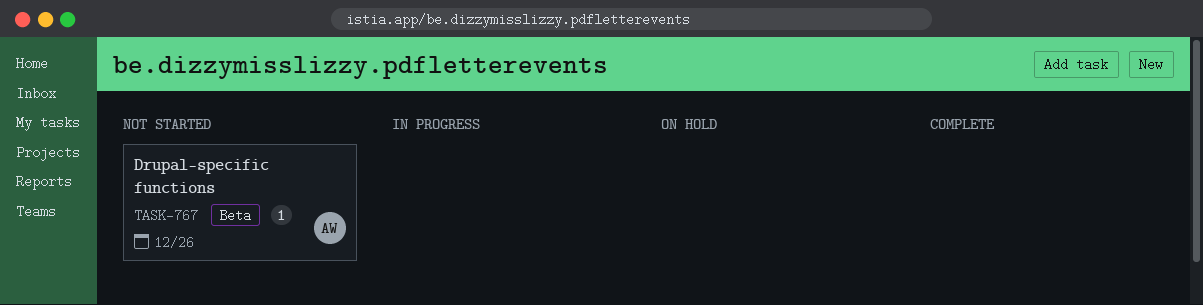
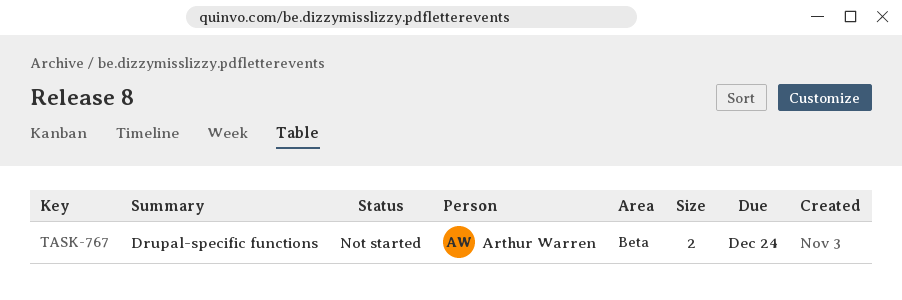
TASK-767, estimate: 1 -> 2
TASK-767, due: Dec 26 -> Dec 24

